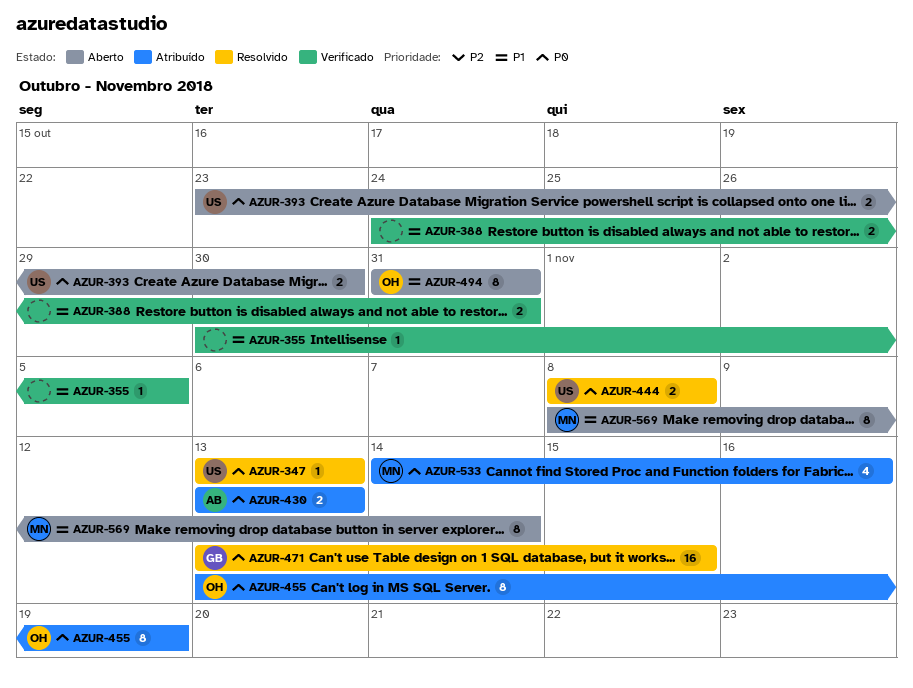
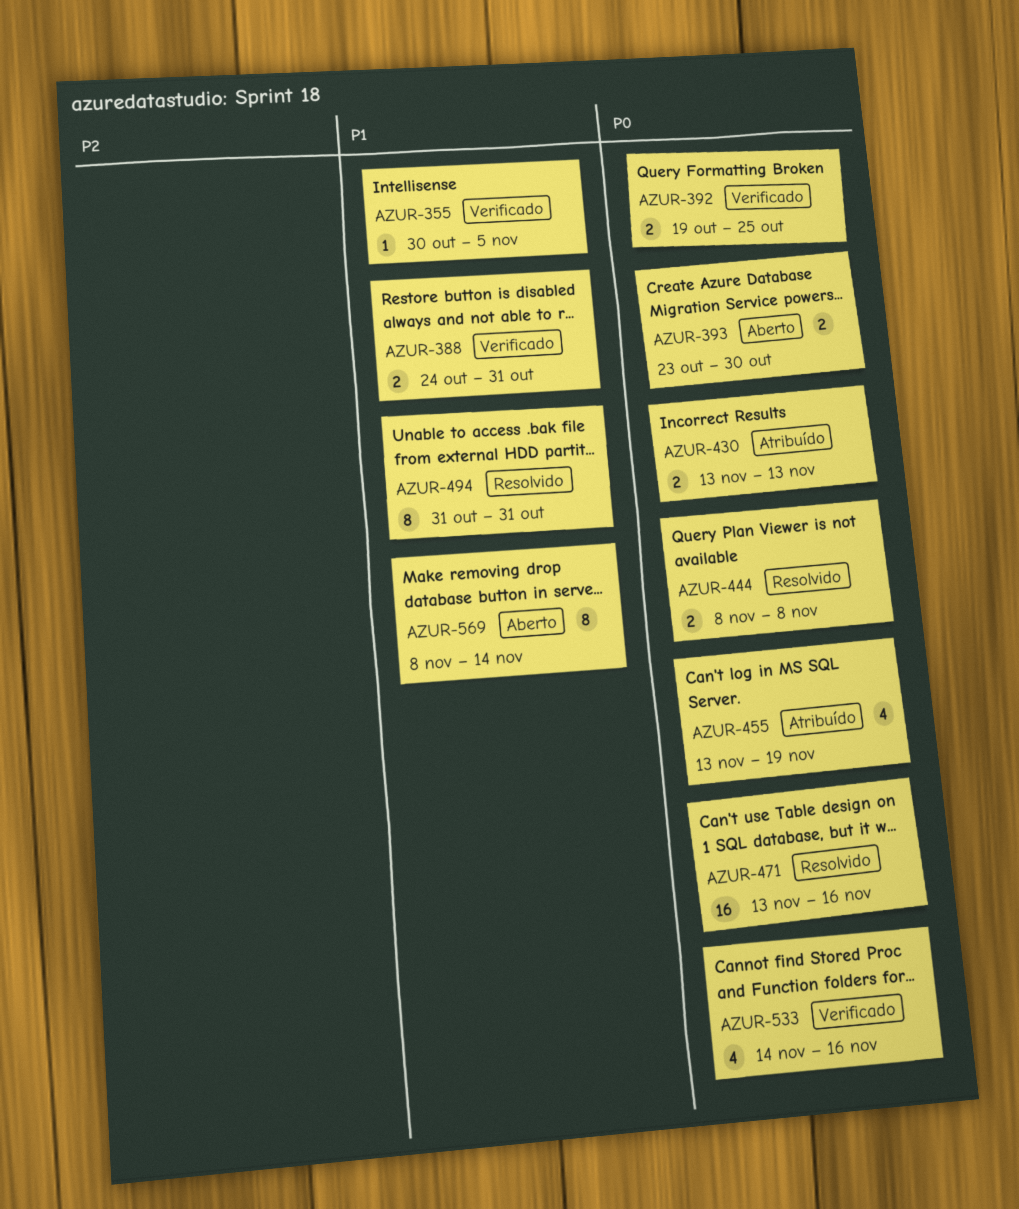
AZUR-347: present -> none
AZUR-392: none -> present
AZUR-455, estimate: 8 -> 4
AZUR-471, due: Nov 15 -> Nov 16
AZUR-494, status: Aberto -> Resolvido
AZUR-533, status: Atribuído -> Verificado

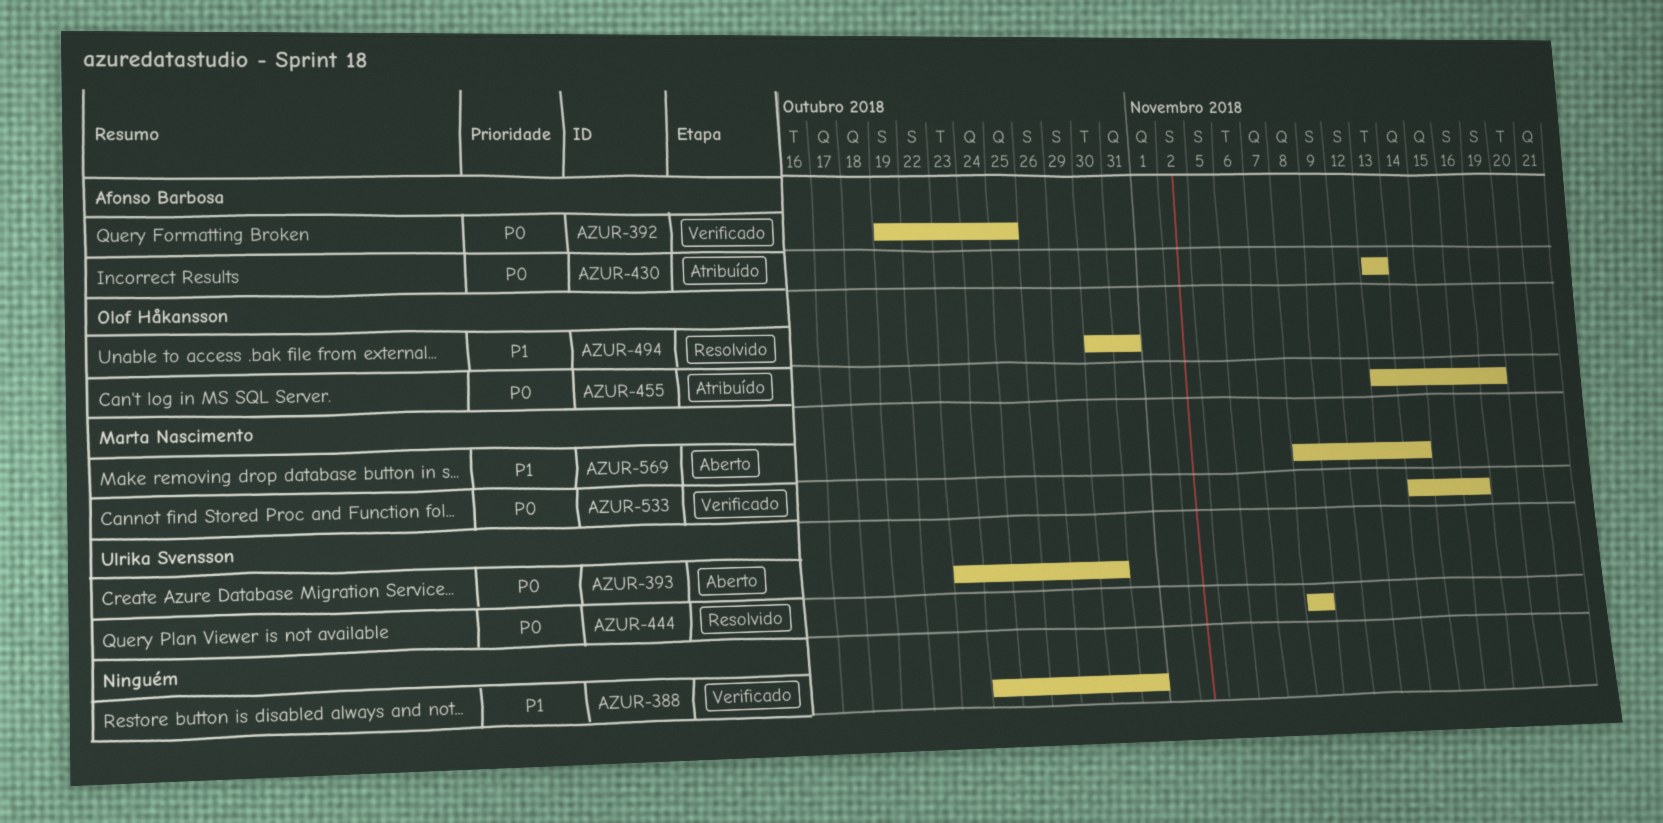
AZUR-355: present -> none
AZUR-471: present -> none
AZUR-494, start: Oct 31 -> Oct 30

